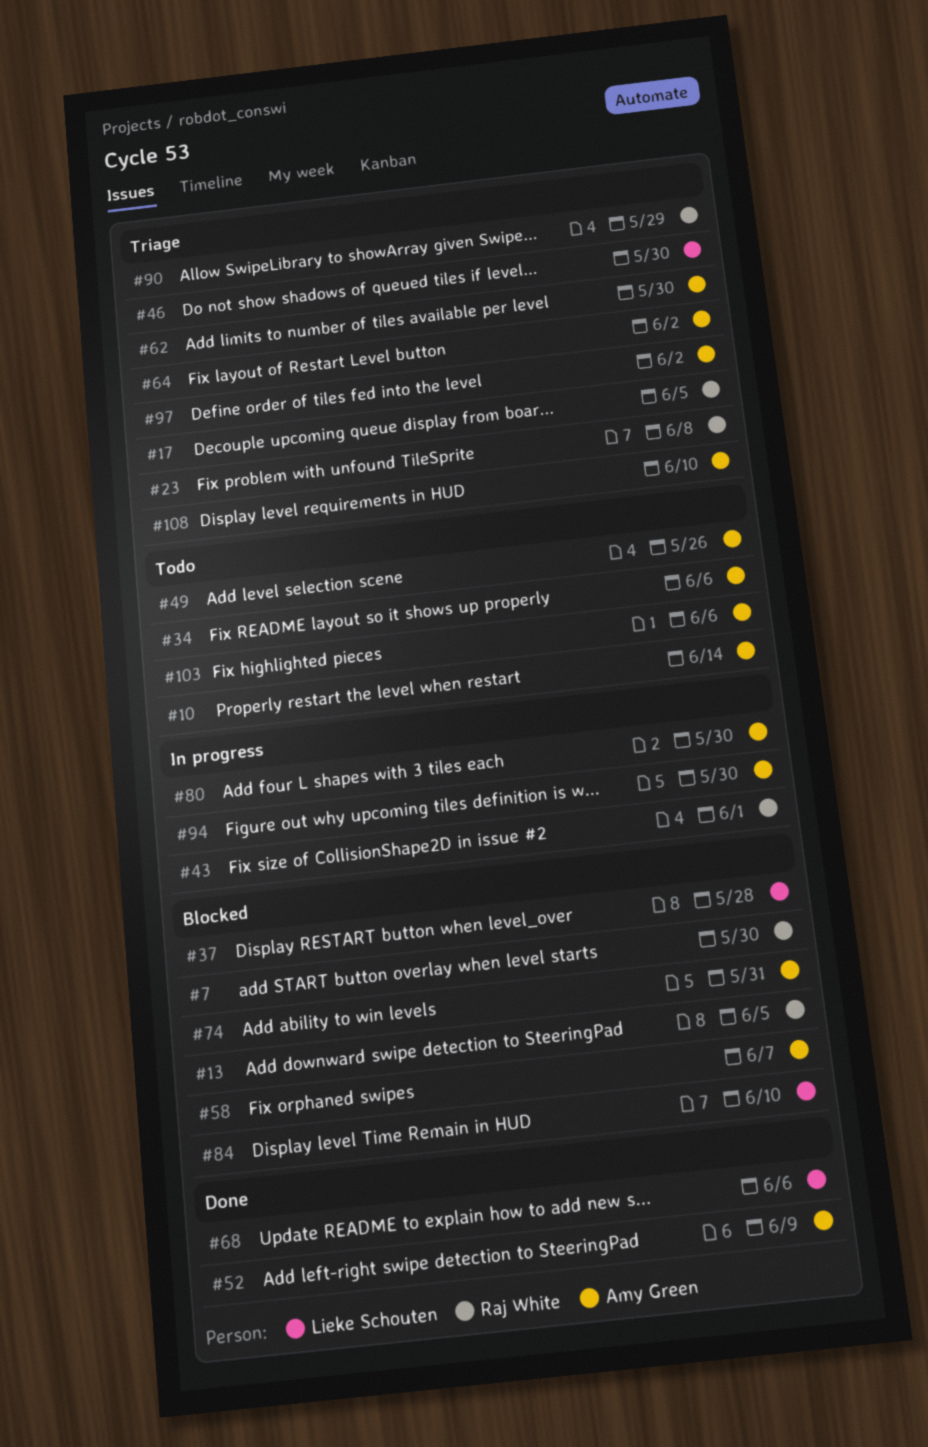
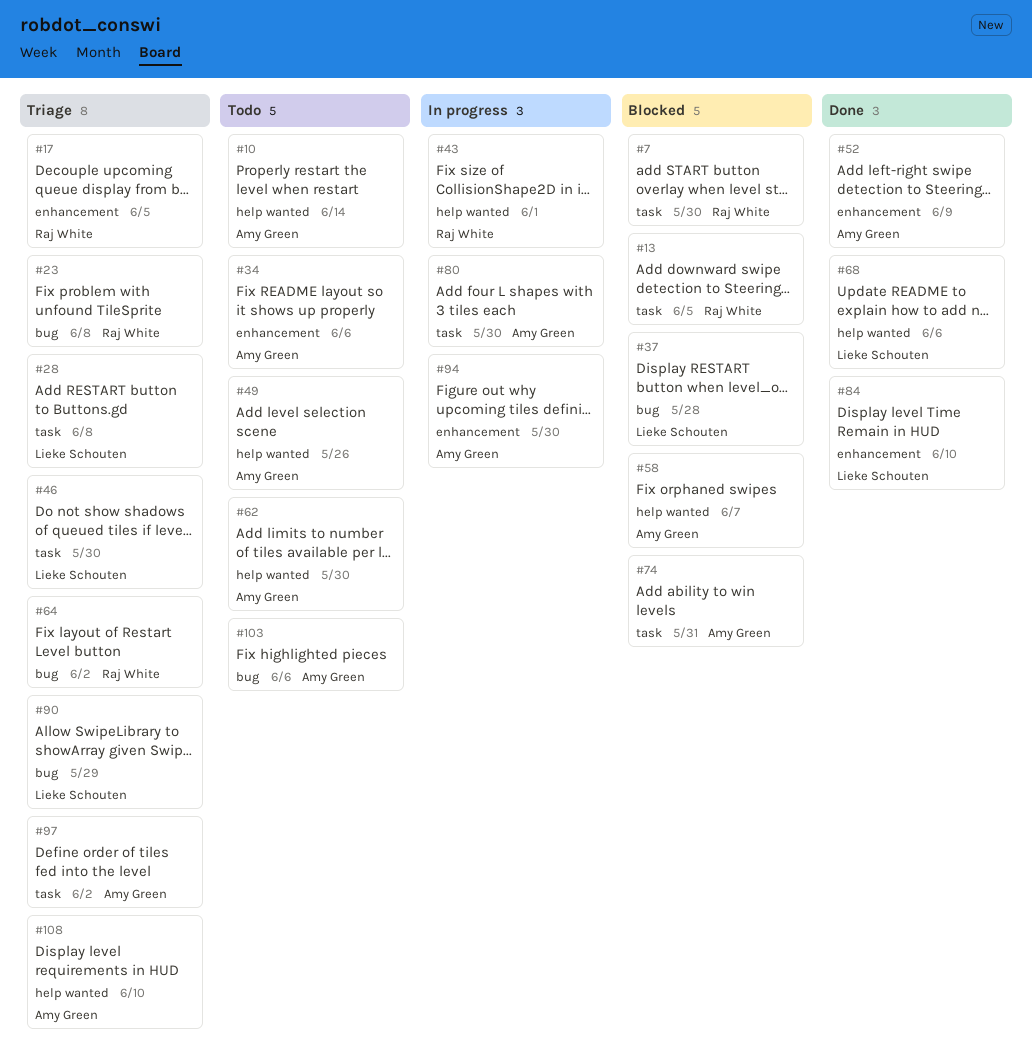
#28: none -> present
#62, status: Triage -> Todo
#64, owner: Amy Green -> Raj White
#84, status: Blocked -> Done
#90, owner: Raj White -> Lieke Schouten

